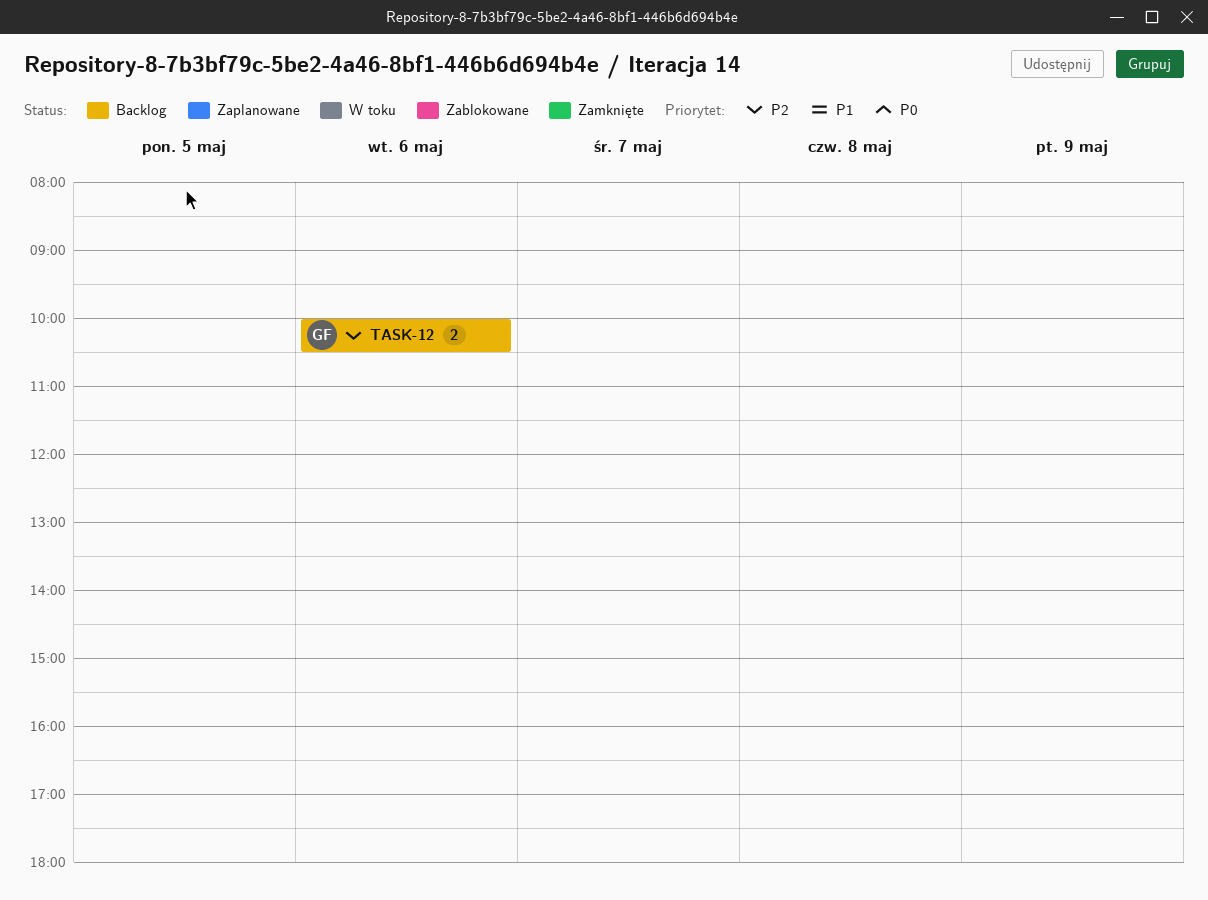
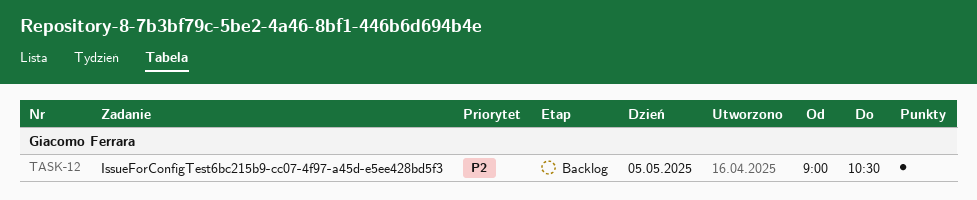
TASK-12, estimate: 2 -> 1
TASK-12, day: May 6 -> May 5
TASK-12, begins: 10:00 -> 09:00

